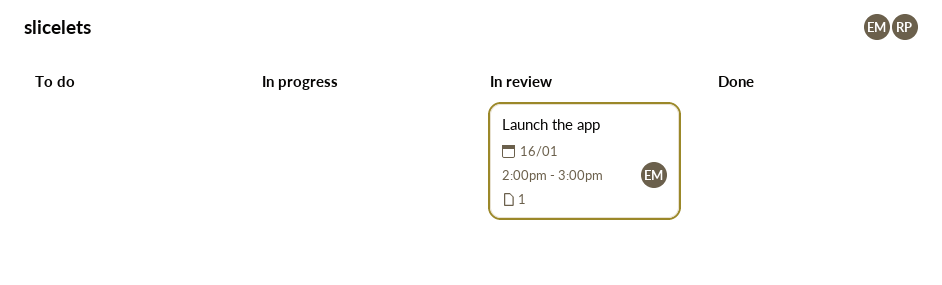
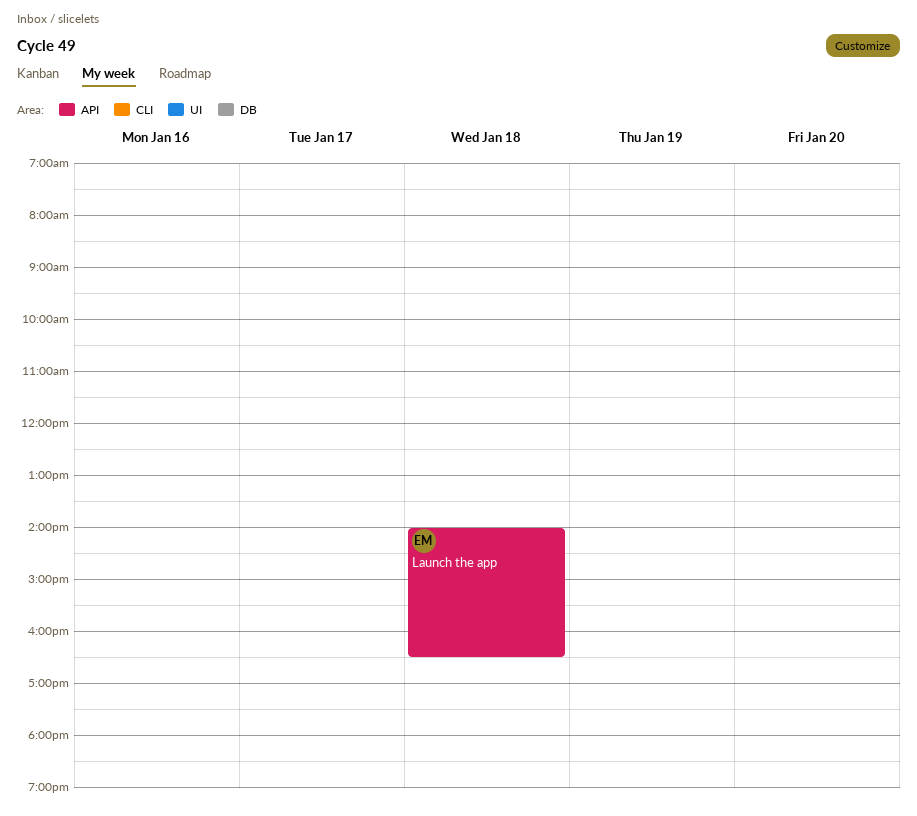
Launch the app, day: Jan 16 -> Jan 18
Launch the app, ends: 15:00 -> 16:30

